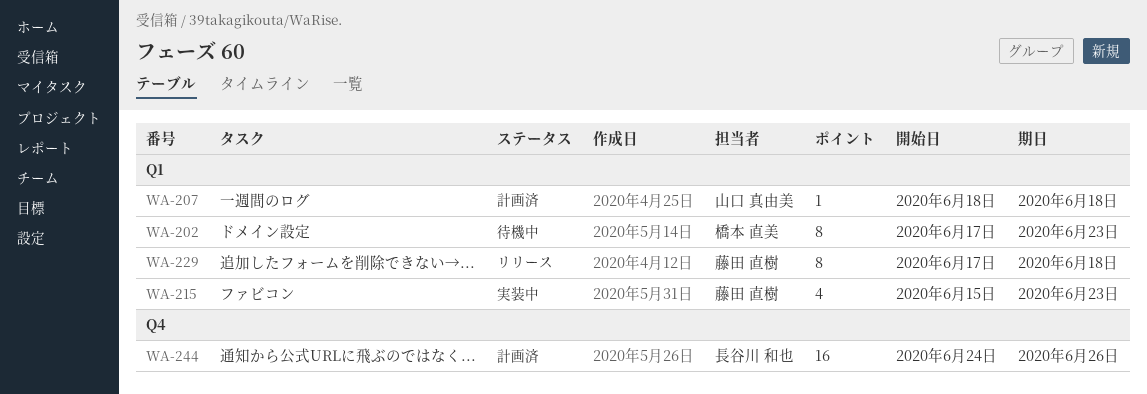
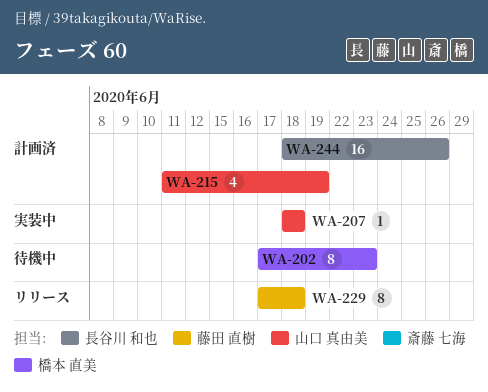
WA-207, status: 計画済 -> 実装中
WA-215, status: 実装中 -> 計画済
WA-215, owner: 藤田 直樹 -> 山口 真由美
WA-215, start: Jun 15 -> Jun 11
WA-215, due: Jun 23 -> Jun 19
WA-244, start: Jun 24 -> Jun 18

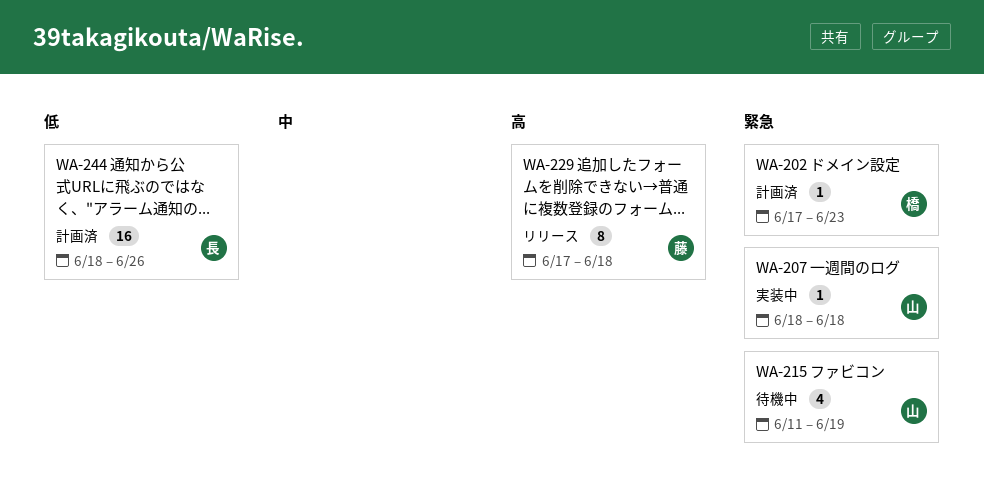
WA-202, status: 待機中 -> 計画済
WA-202, estimate: 8 -> 1
WA-215, status: 計画済 -> 待機中

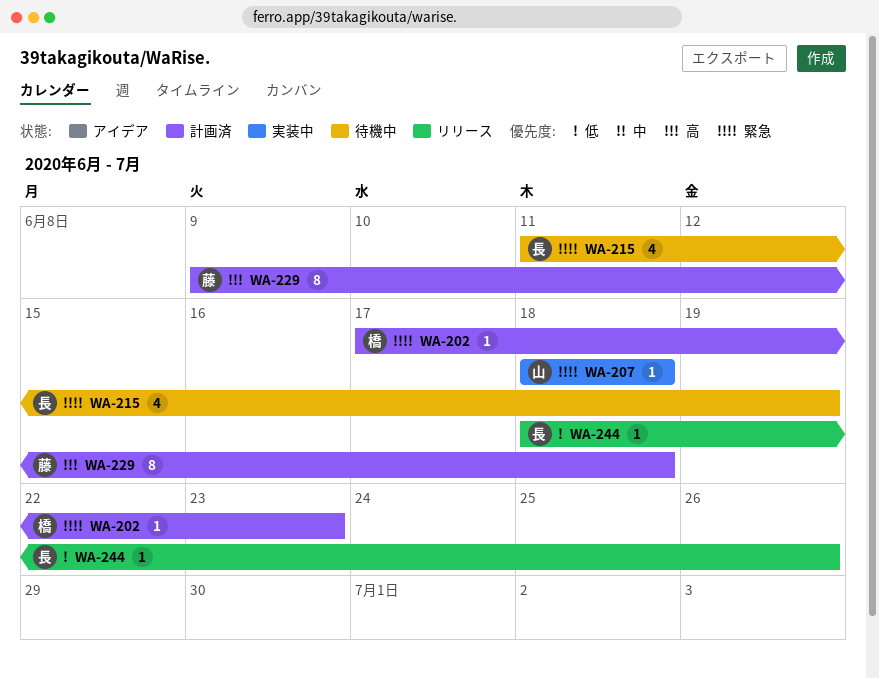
WA-215, owner: 山 -> 長
WA-229, status: リリース -> 計画済
WA-229, start: Jun 17 -> Jun 9
WA-244, status: 計画済 -> リリース
WA-244, estimate: 16 -> 1

